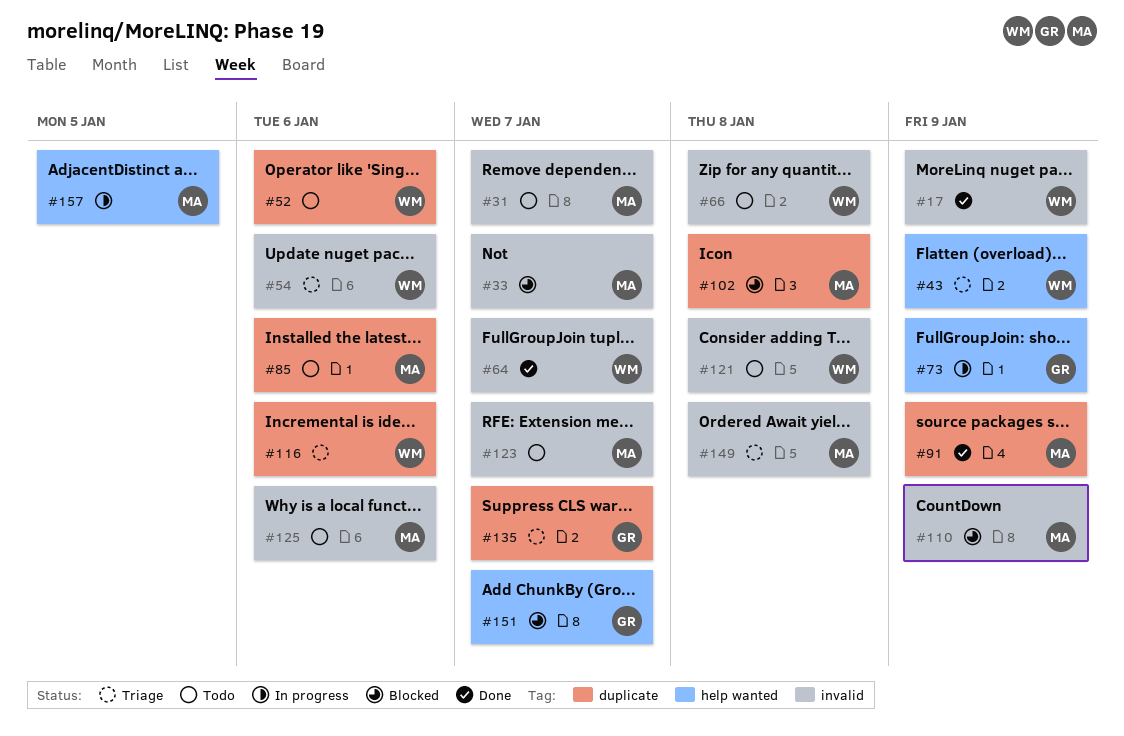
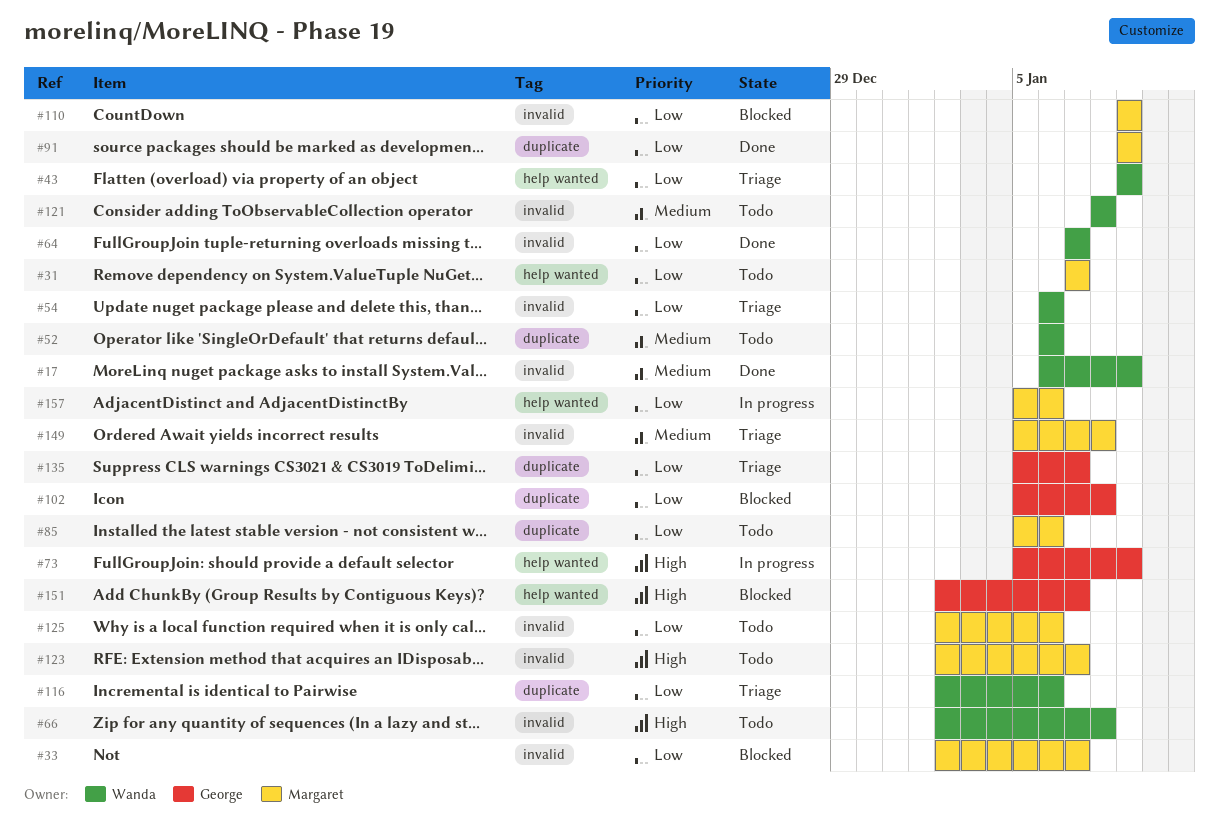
#31, label: invalid -> help wanted
#102, owner: Margaret -> George
#157, due: Jan 5 -> Jan 6

